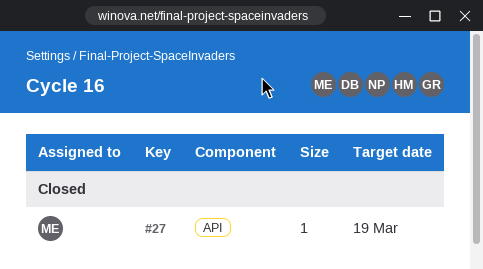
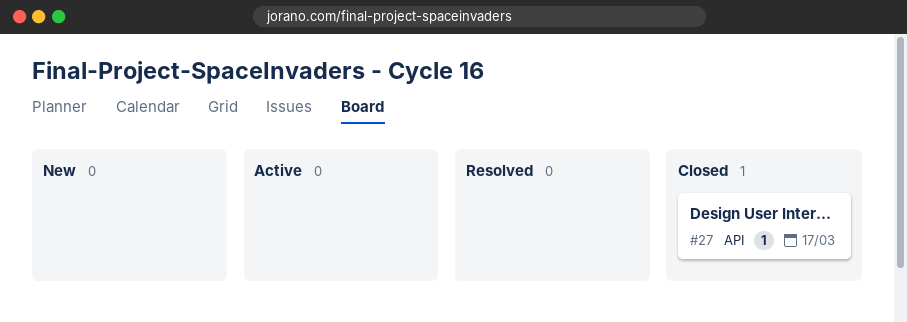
#27, due: Mar 19 -> Mar 17

